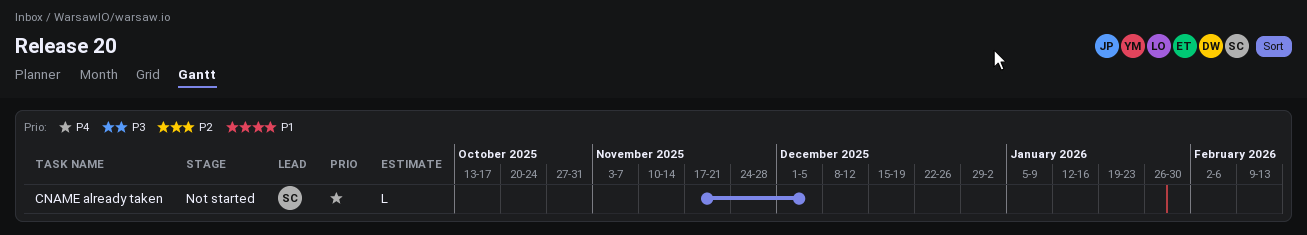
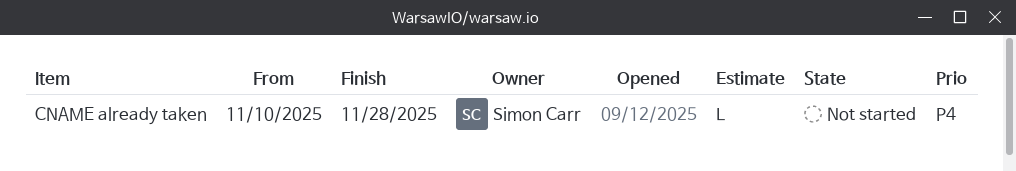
CNAME already taken, start: Nov 17 -> Nov 10
CNAME already taken, due: Dec 5 -> Nov 28

